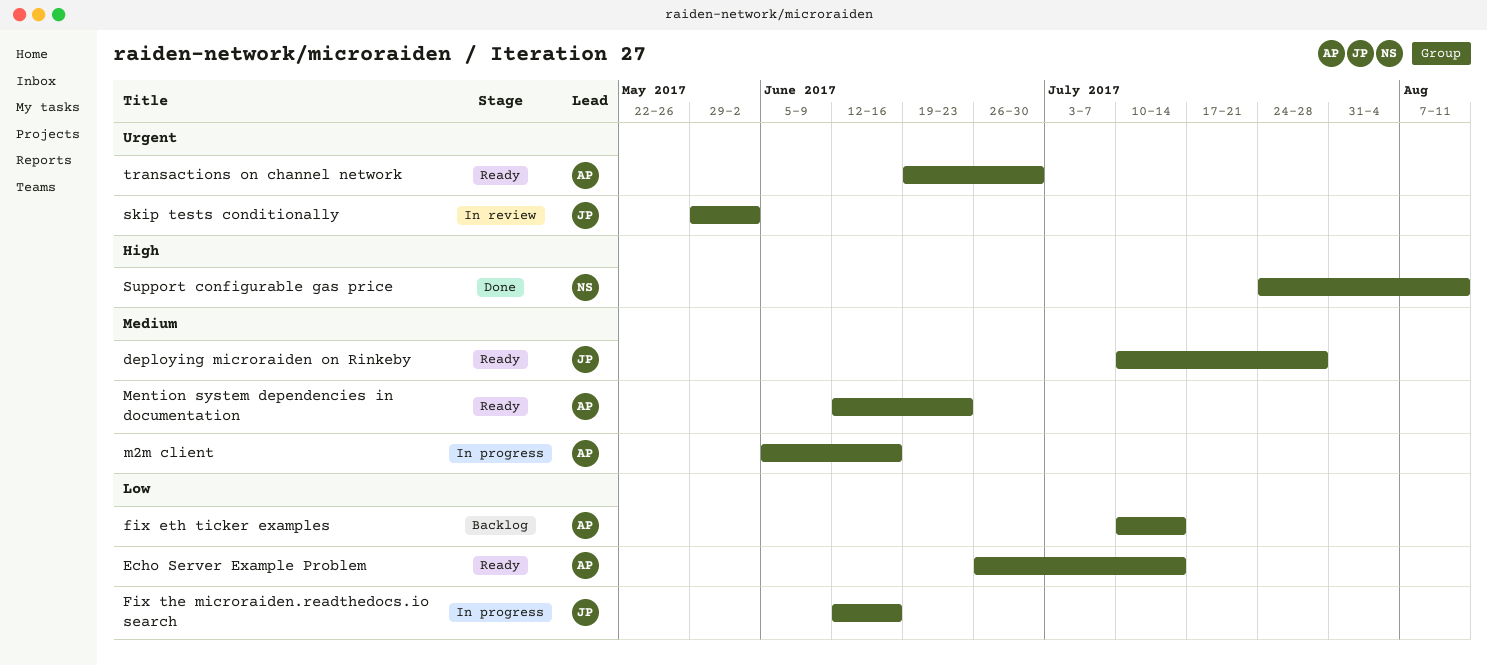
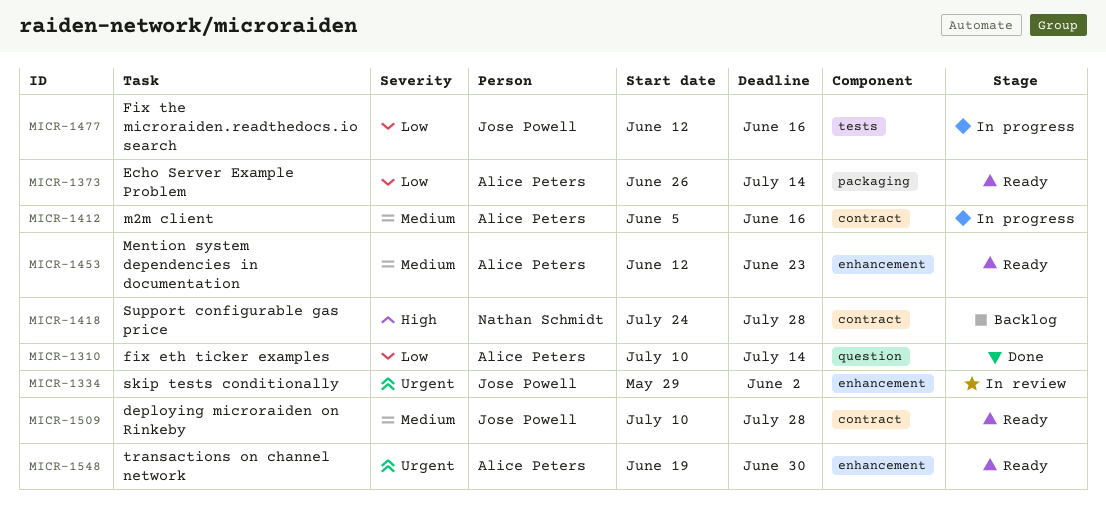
fix eth ticker examples, status: Backlog -> Done
Support configurable gas price, status: Done -> Backlog
Support configurable gas price, due: Aug 11 -> Jul 28

